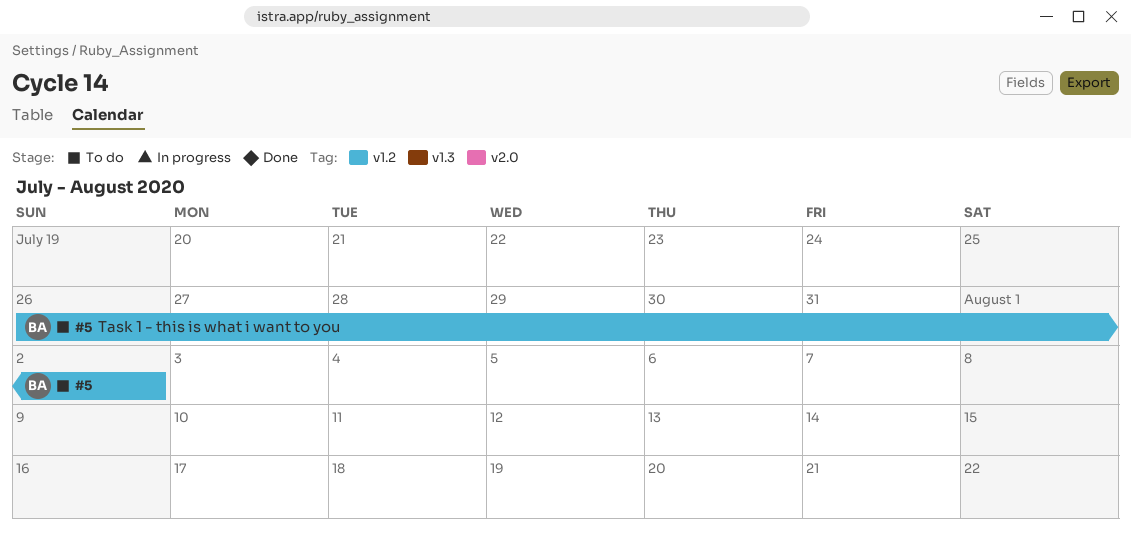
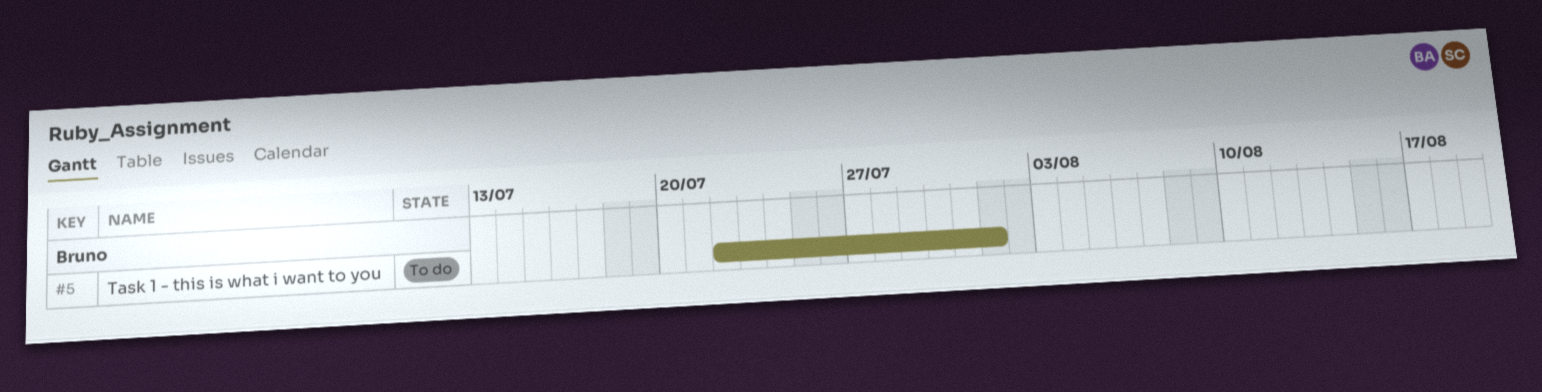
#5, start: Jul 26 -> Jul 22
#5, due: Aug 2 -> Aug 1

